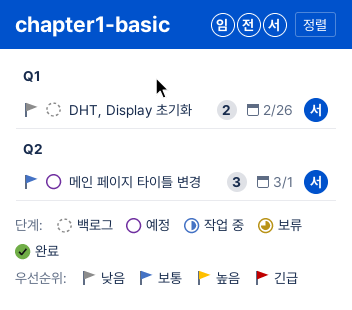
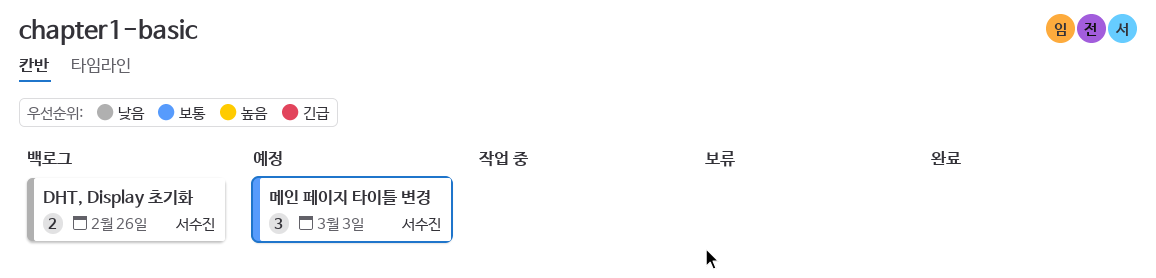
메인 페이지 타이틀 변경, due: Mar 1 -> Mar 3

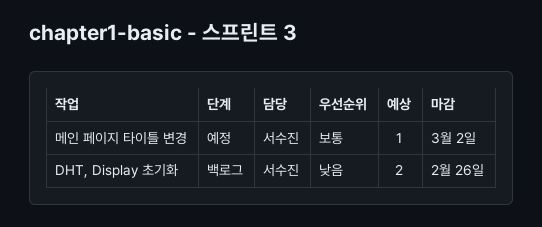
메인 페이지 타이틀 변경, estimate: 3 -> 1
메인 페이지 타이틀 변경, due: Mar 3 -> Mar 2

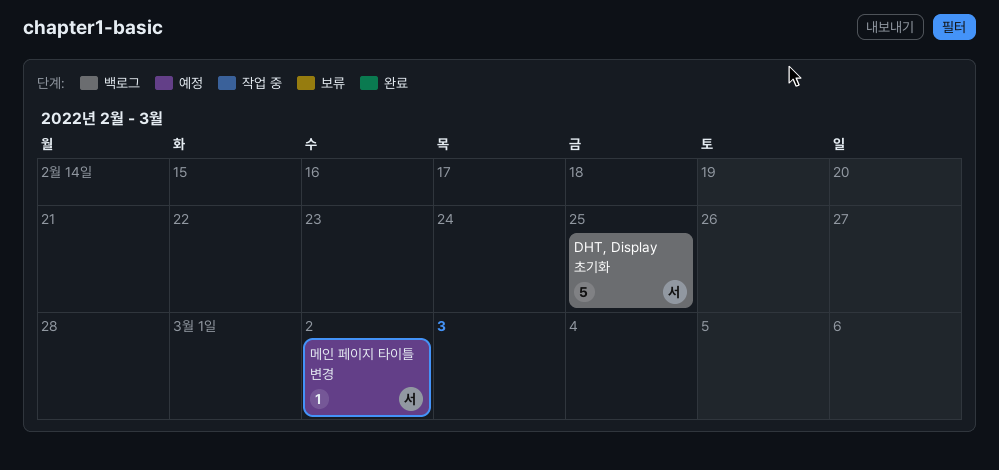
DHT, Display 초기화, estimate: 2 -> 5
DHT, Display 초기화, due: Feb 26 -> Feb 25

